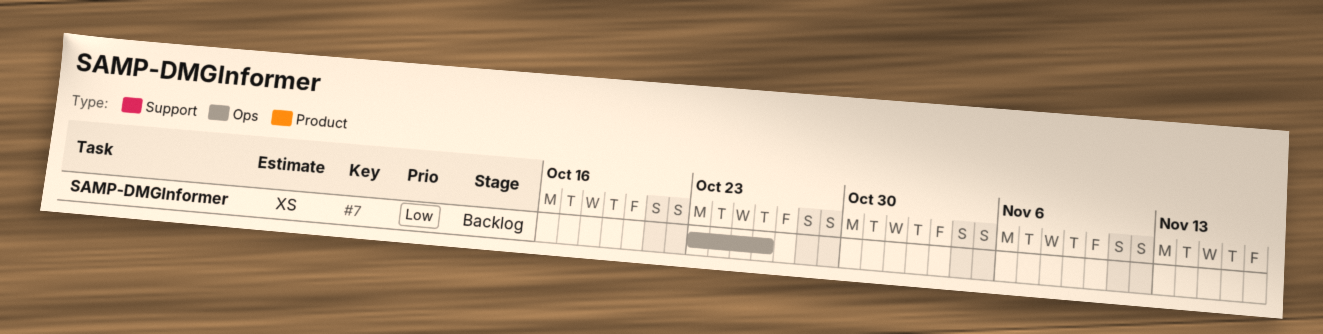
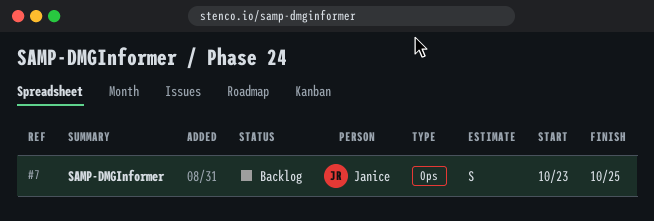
#7, estimate: XS -> S
#7, due: Oct 26 -> Oct 25

